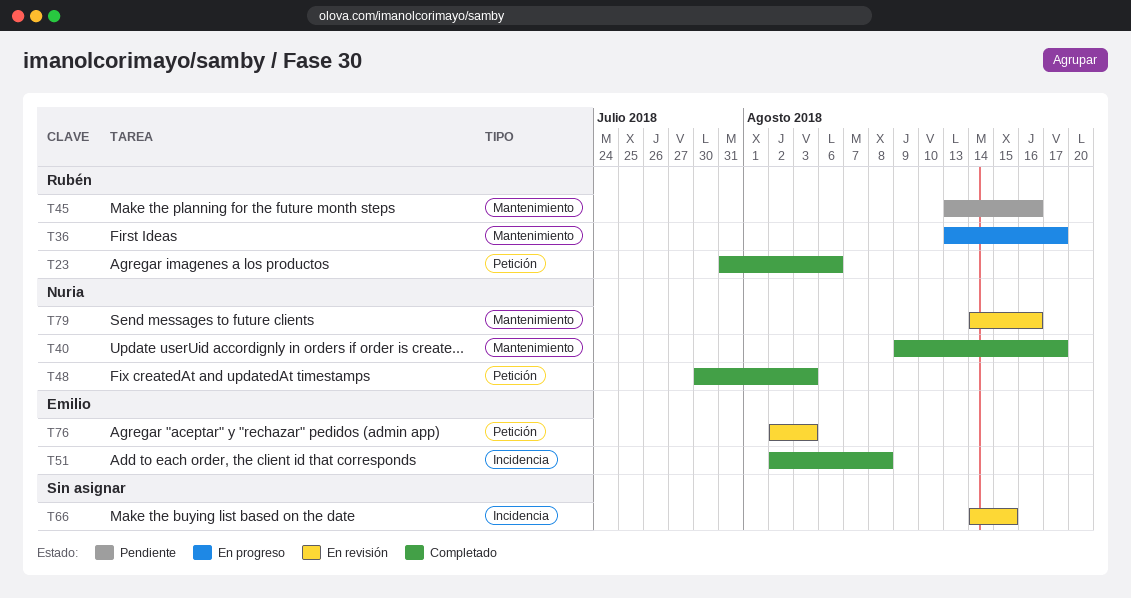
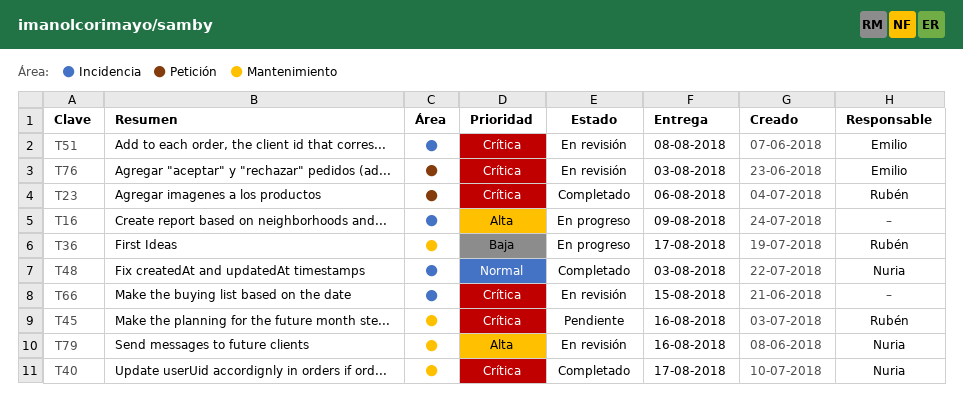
T16: none -> present
T48, label: Petición -> Incidencia
T51, status: Completado -> En revisión

